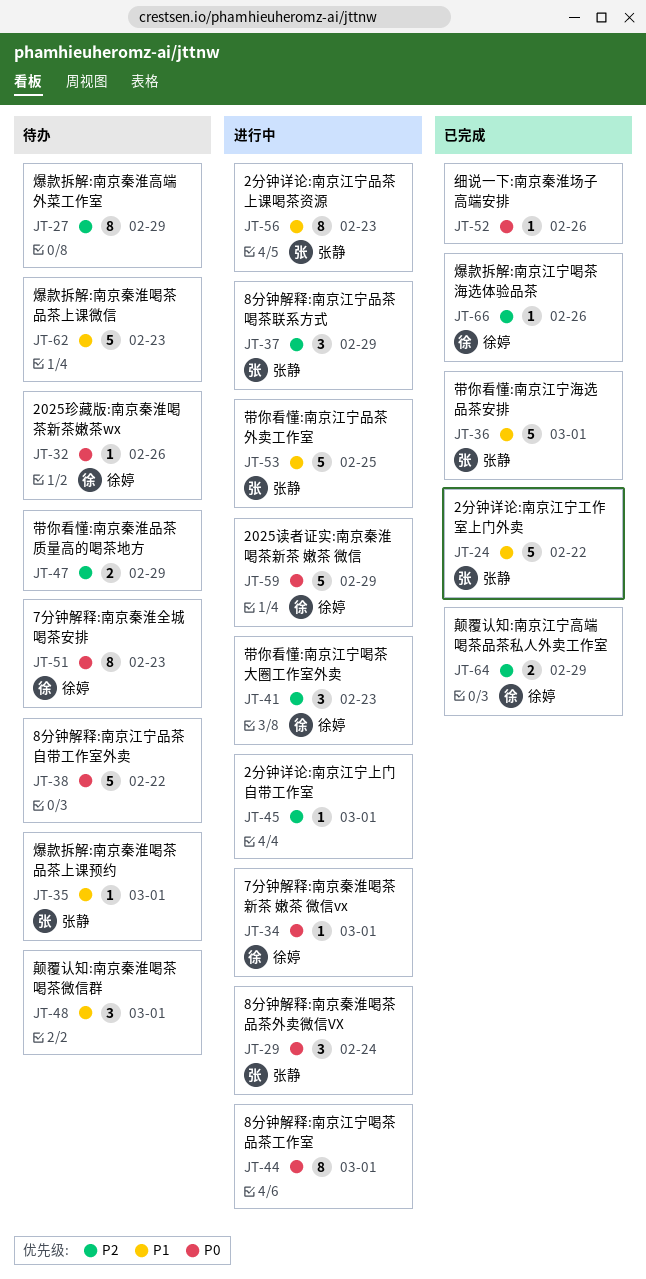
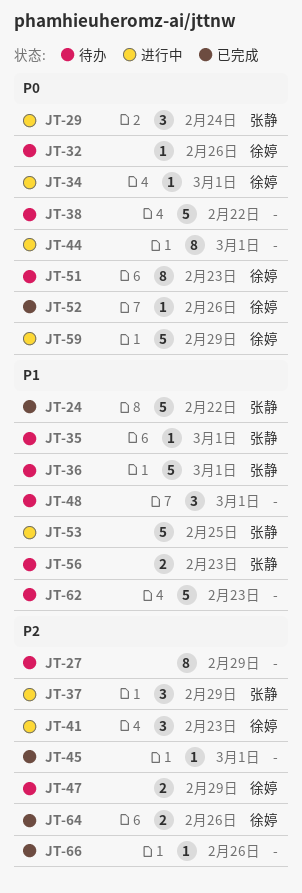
JT-36, status: 已完成 -> 待办
JT-45, status: 进行中 -> 已完成
JT-47, owner: none -> 徐婷
JT-52, owner: none -> 徐婷
JT-56, status: 进行中 -> 待办
JT-56, estimate: 8 -> 2
JT-64, due: Feb 29 -> Feb 26
JT-66, owner: 徐婷 -> none

